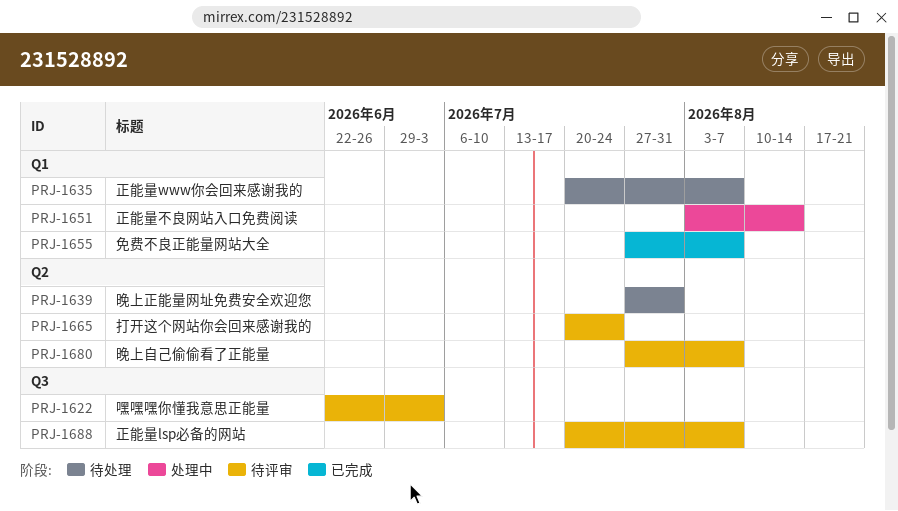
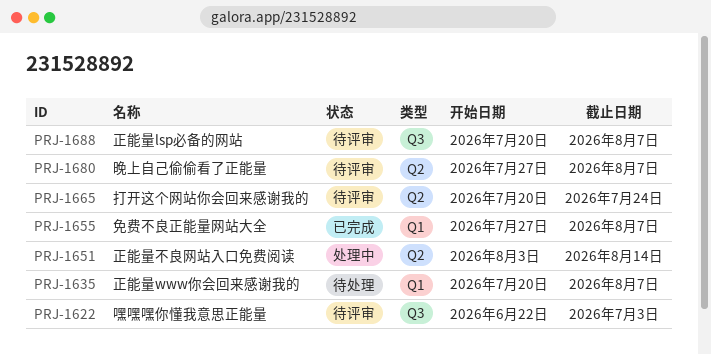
PRJ-1639: present -> none
PRJ-1651, label: Q1 -> Q2

